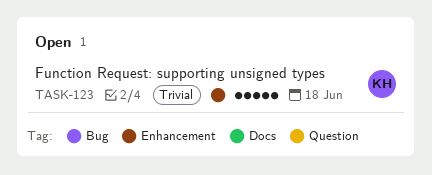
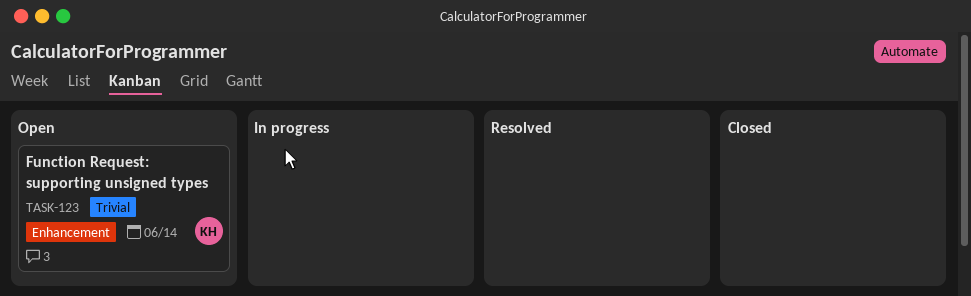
TASK-123, due: Jun 18 -> Jun 14

